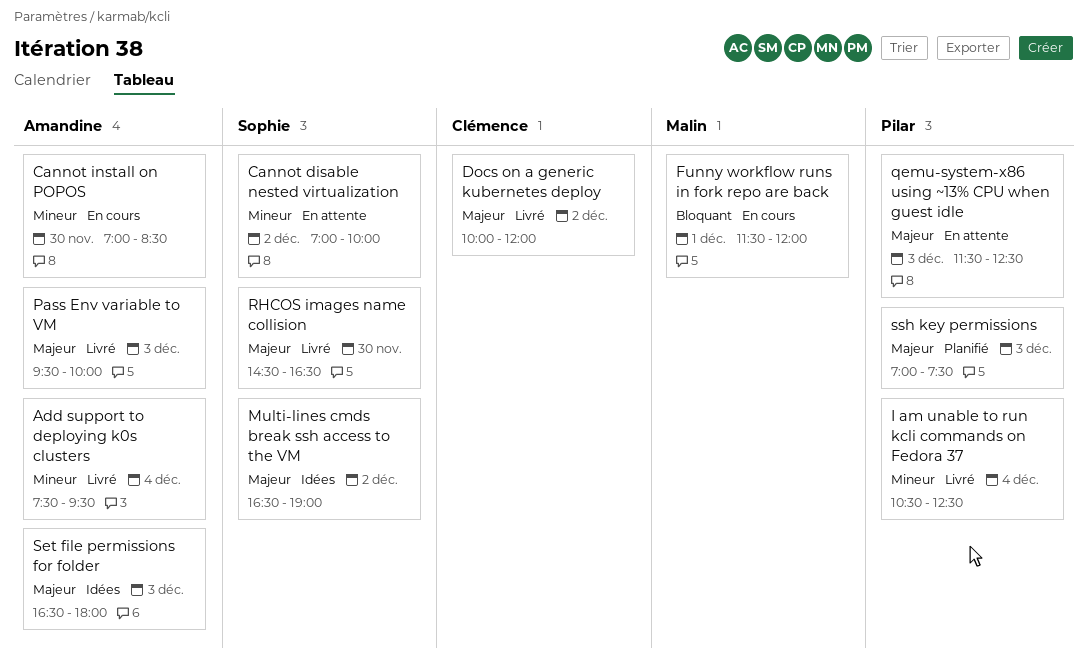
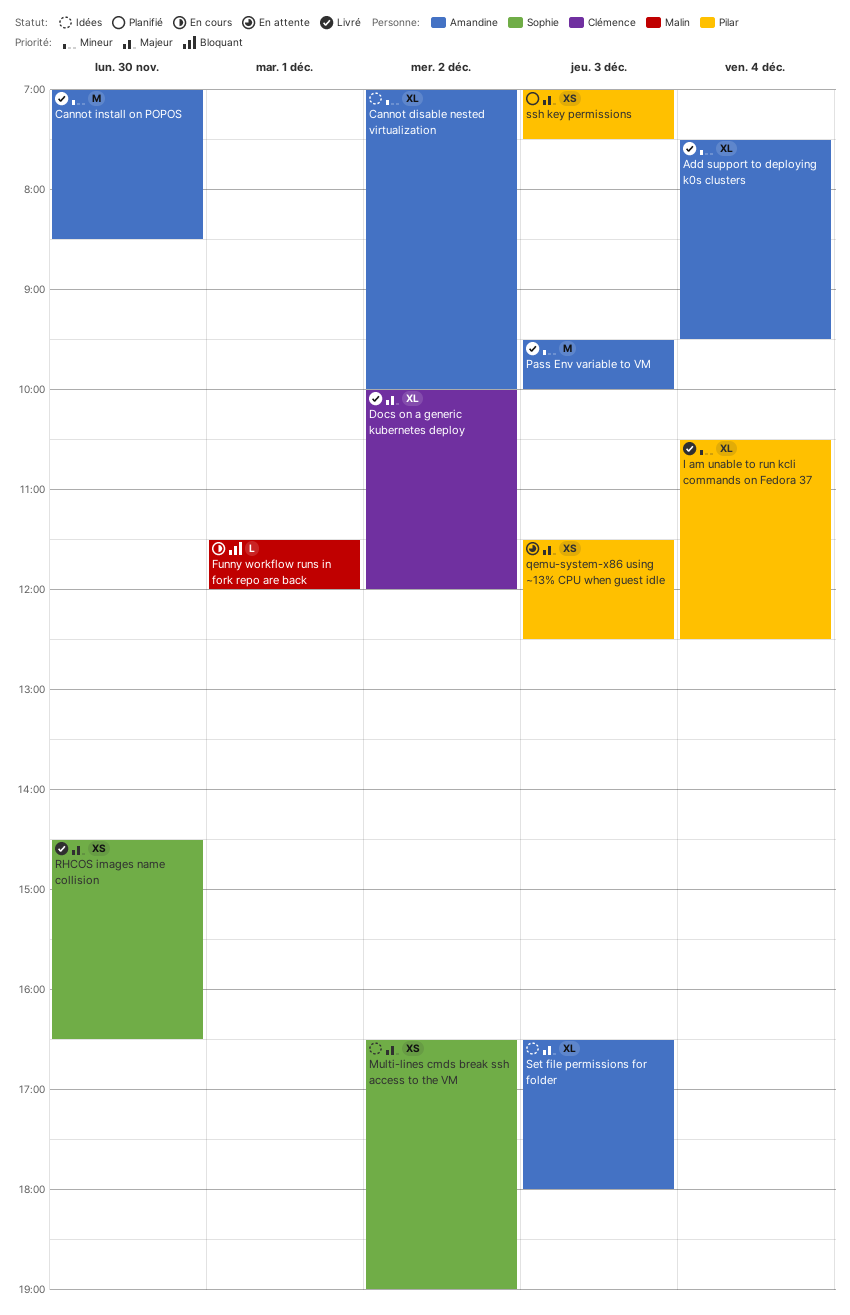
Cannot disable nested virtualization, status: En attente -> Idées
Cannot disable nested virtualization, owner: Sophie -> Amandine
Cannot install on POPOS, status: En cours -> Livré
Pass Env variable to VM, priority: Majeur -> Mineur

